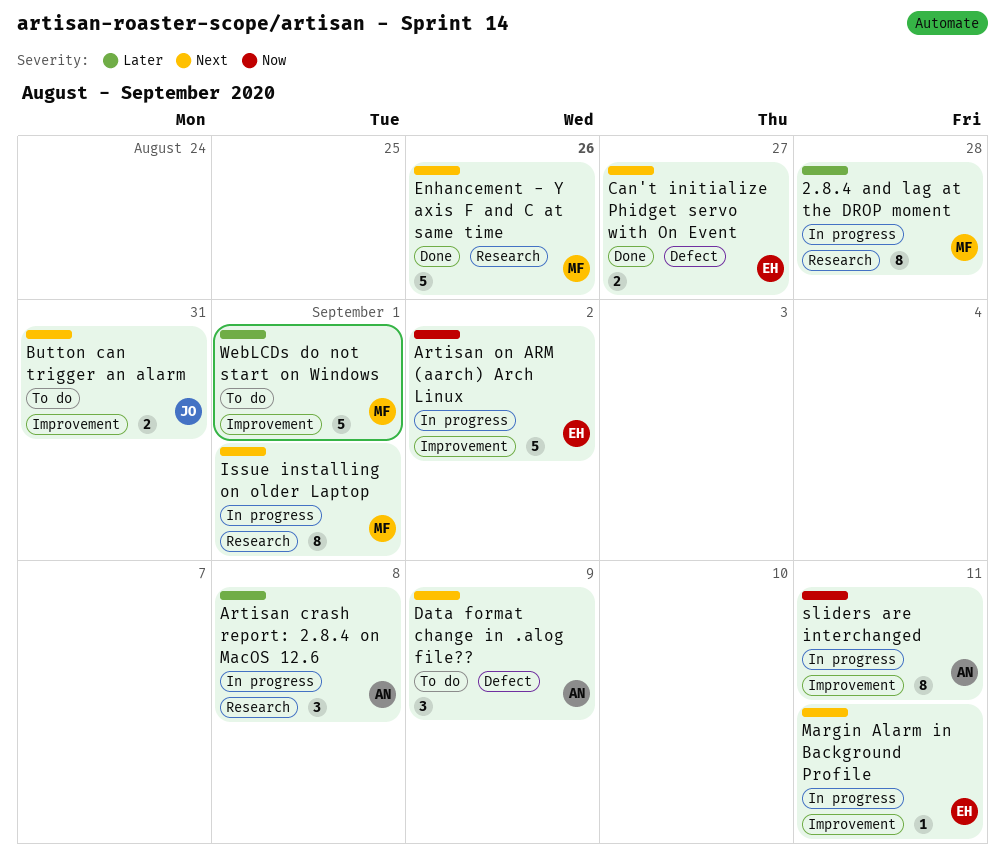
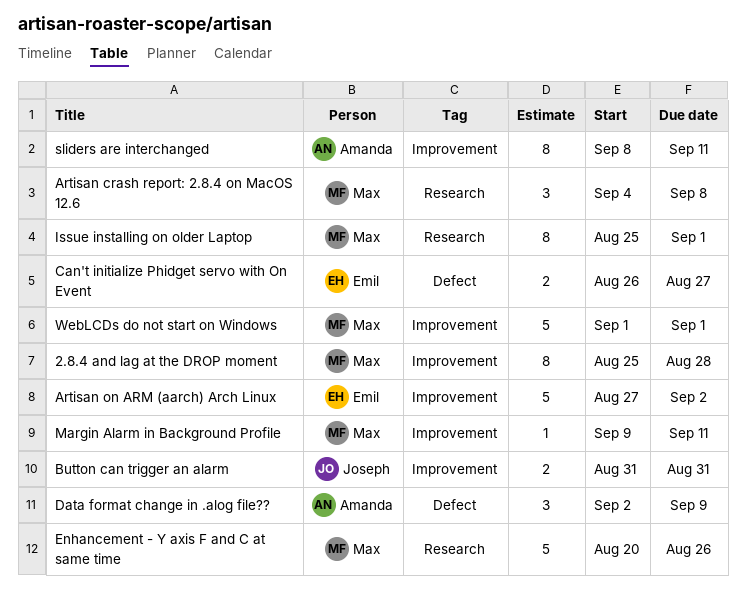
2.8.4 and lag at the DROP moment, label: Research -> Improvement
Artisan crash report: 2.8.4 on MacOS 12.6, owner: Amanda -> Max
Margin Alarm in Background Profile, owner: Emil -> Max

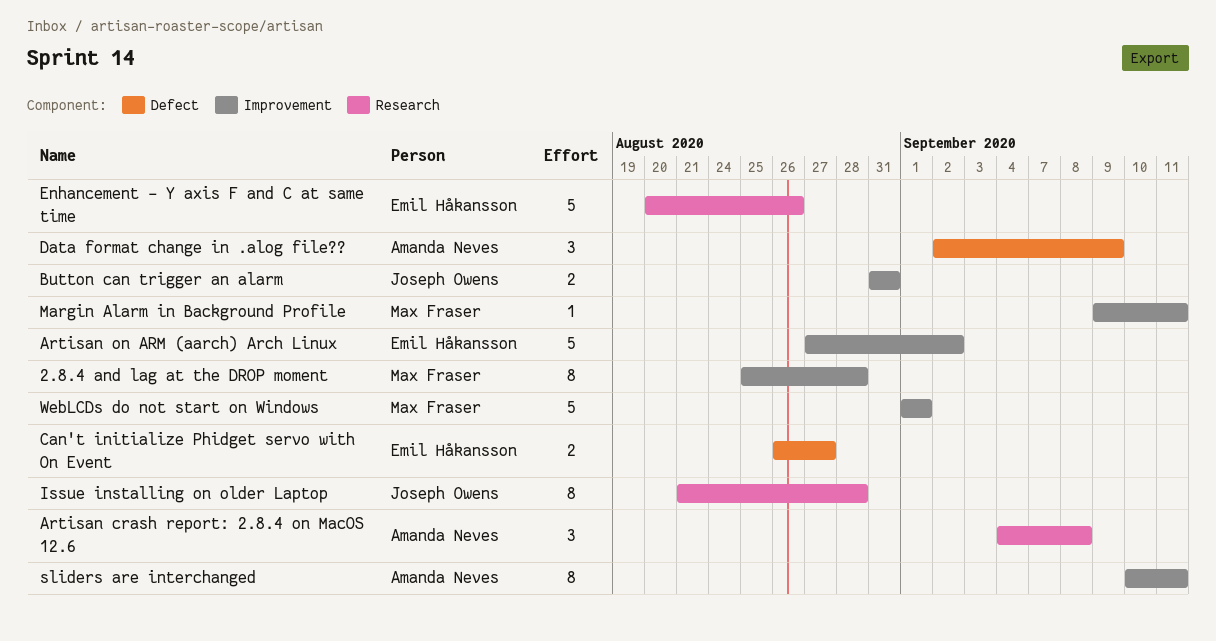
Artisan crash report: 2.8.4 on MacOS 12.6, owner: Max Fraser -> Amanda Neves
Enhancement - Y axis F and C at same time, owner: Max Fraser -> Emil Håkansson
Issue installing on older Laptop, owner: Max Fraser -> Joseph Owens
Issue installing on older Laptop, start: Aug 25 -> Aug 21
Issue installing on older Laptop, due: Sep 1 -> Aug 28
sliders are interchanged, start: Sep 8 -> Sep 10

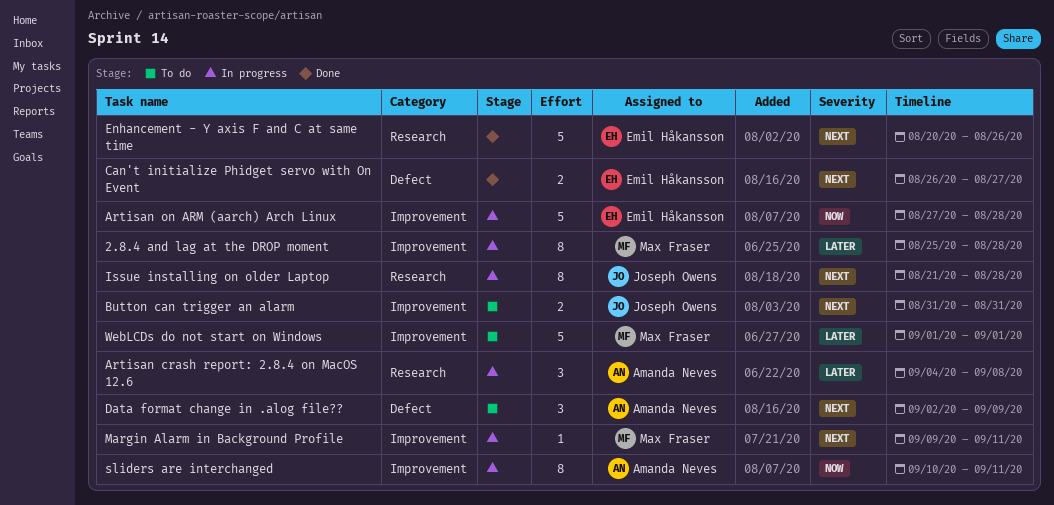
Artisan on ARM (aarch) Arch Linux, due: Sep 2 -> Aug 28

